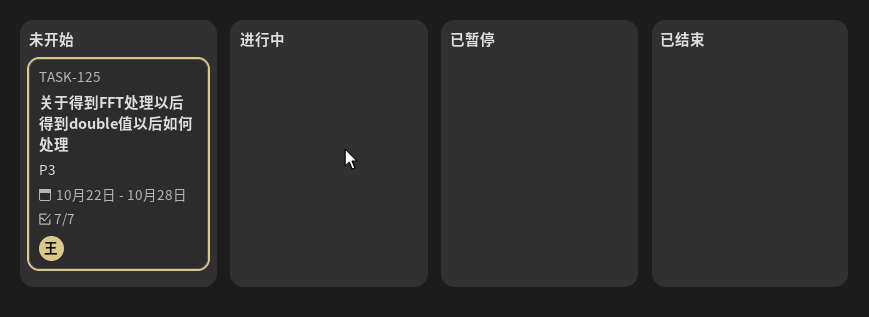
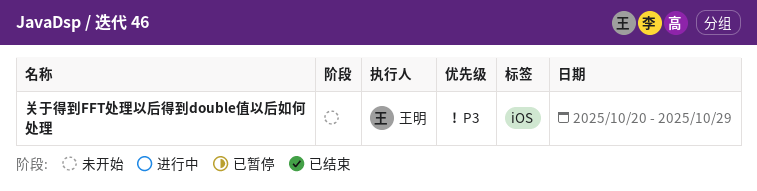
关于得到FFT处理以后得到double值以后如何处理, start: Oct 22 -> Oct 20
关于得到FFT处理以后得到double值以后如何处理, due: Oct 28 -> Oct 29

